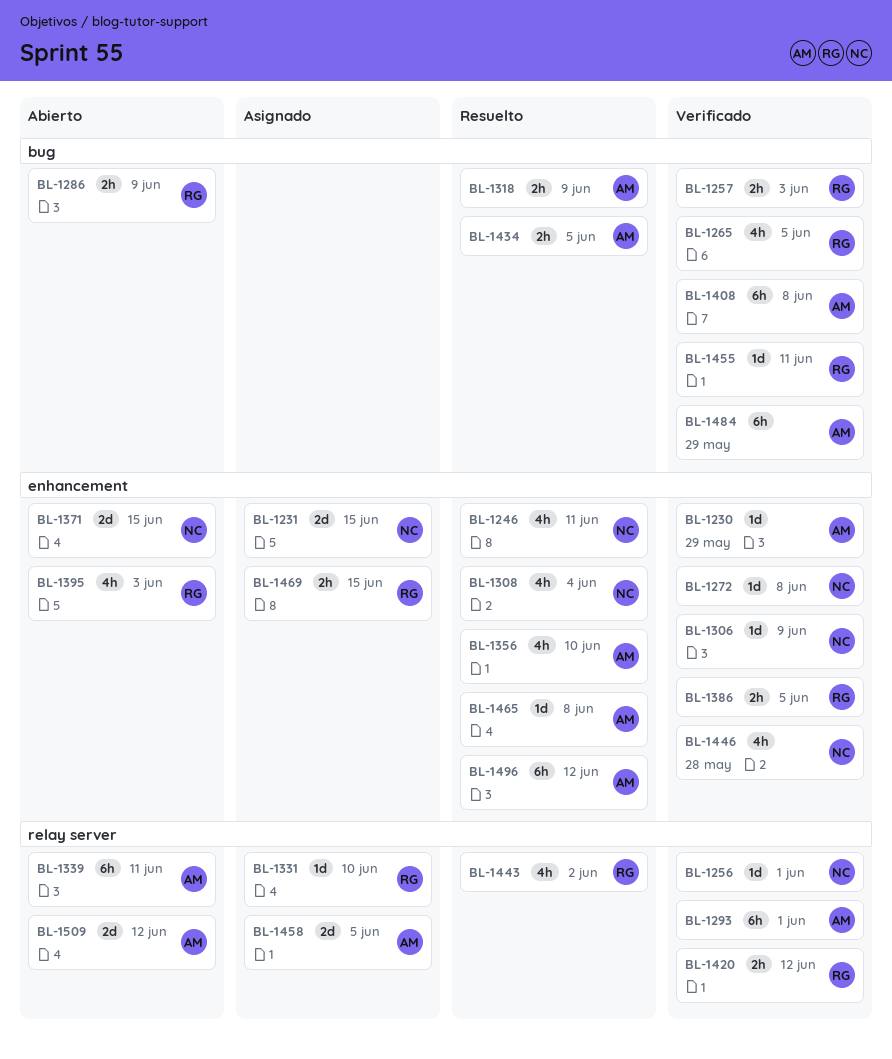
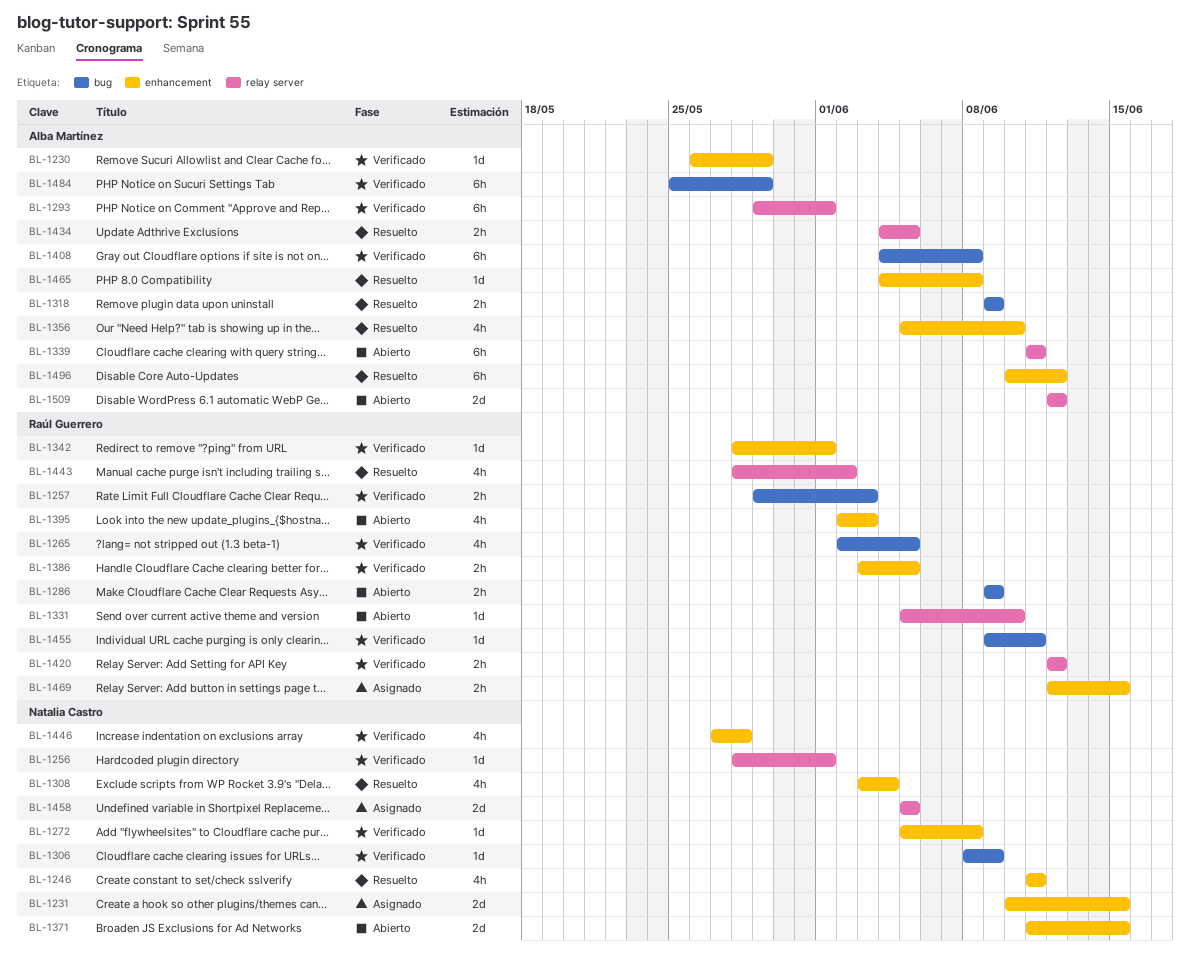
BL-1306, label: enhancement -> bug
BL-1331, status: Asignado -> Abierto
BL-1342: none -> present
BL-1434, label: bug -> relay server
BL-1458, owner: Alba Martínez -> Natalia Castro

